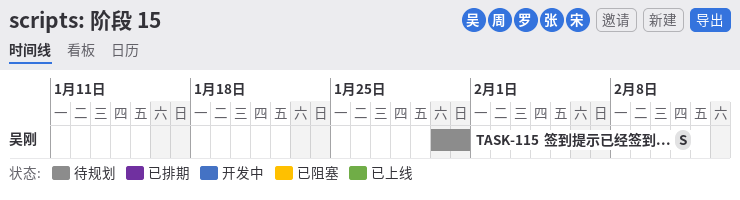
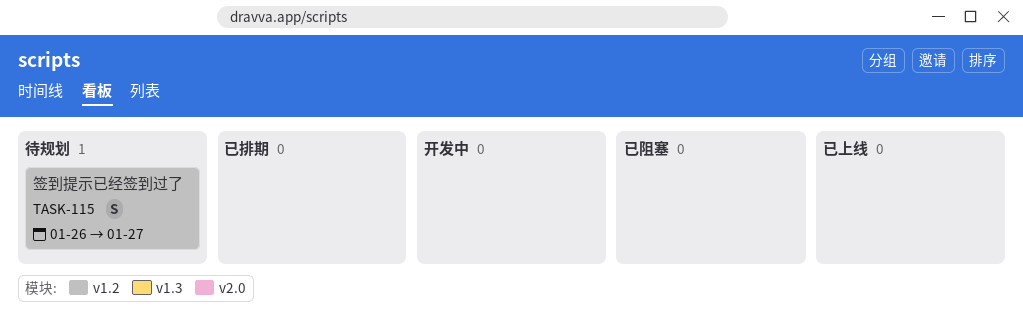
TASK-115, start: Jan 30 -> Jan 26
TASK-115, due: Jan 31 -> Jan 27

